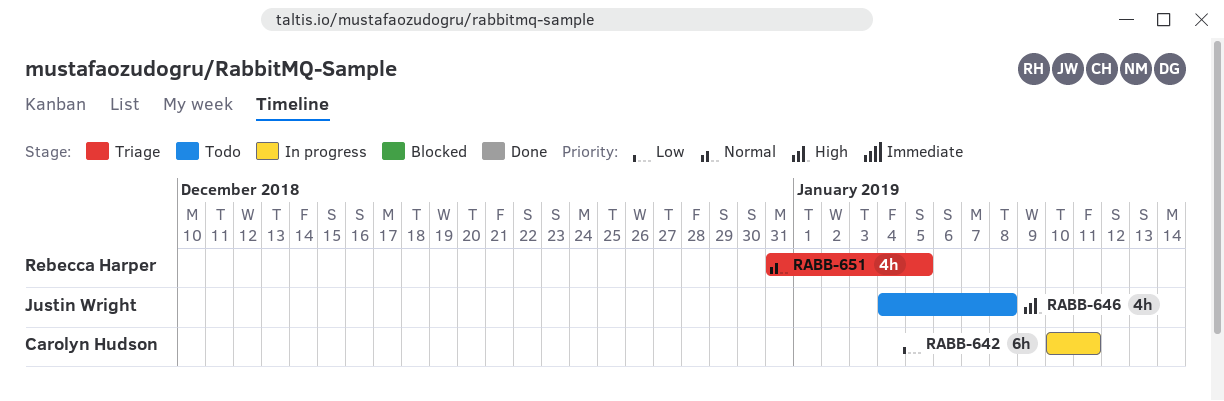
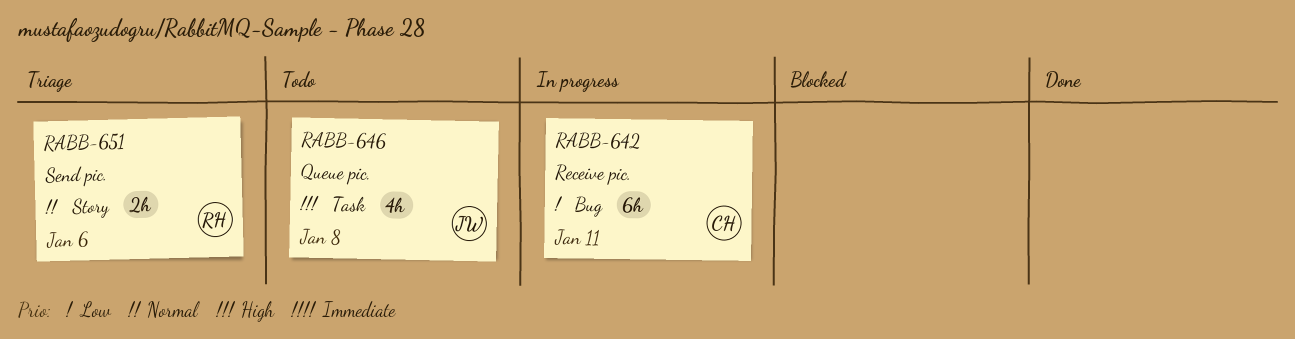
RABB-651, estimate: 4h -> 2h
RABB-651, due: Jan 5 -> Jan 6

